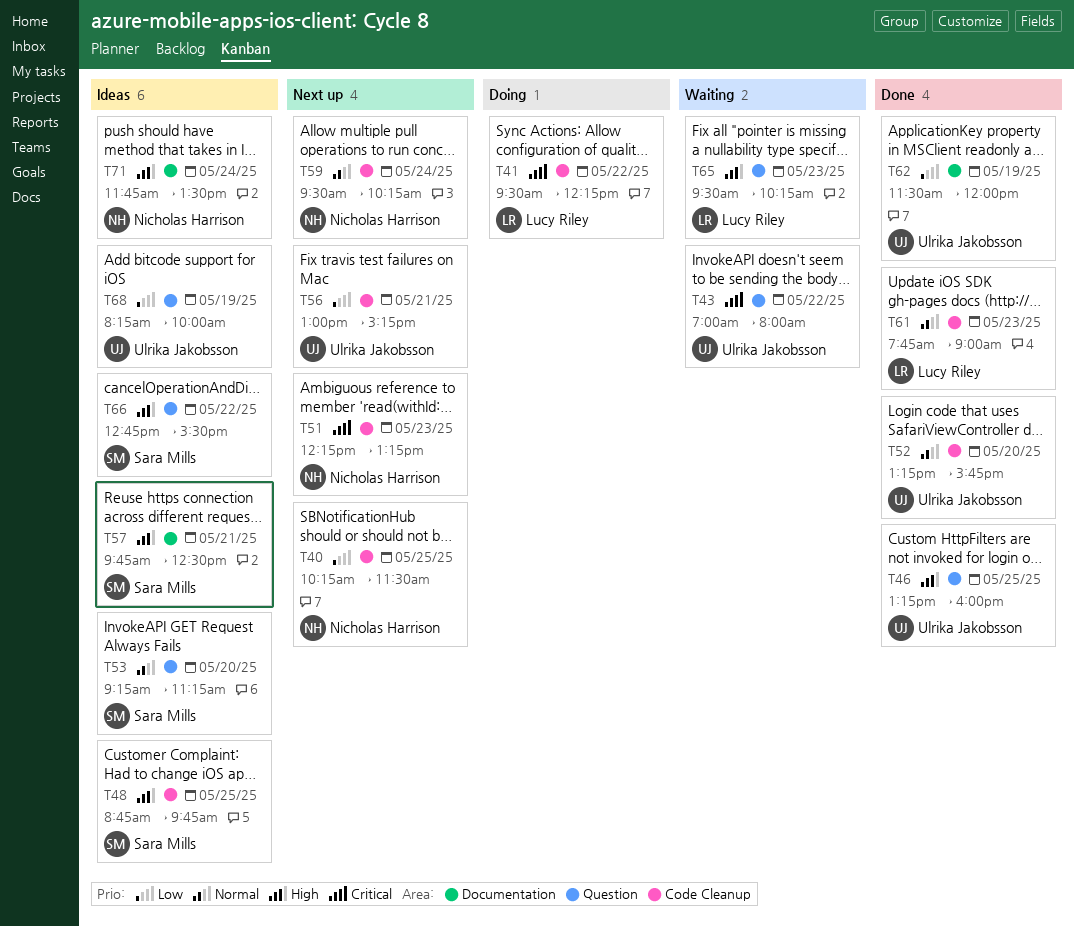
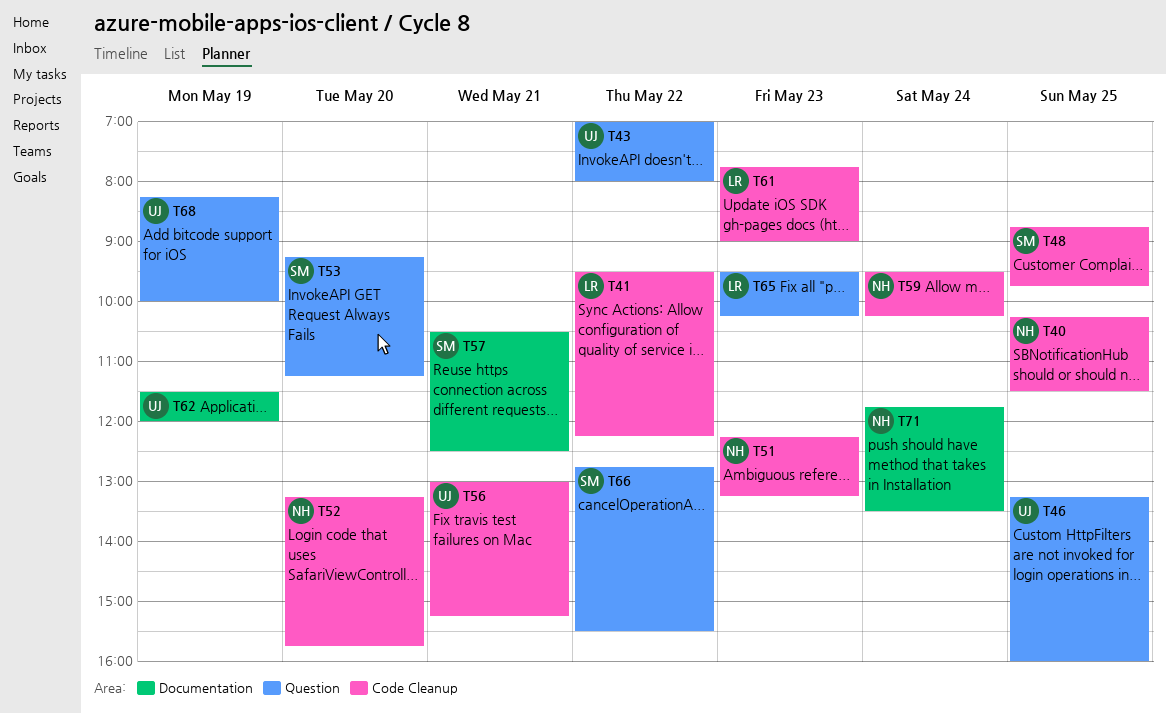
T52, owner: Ulrika Jakobsson -> Nicholas Harrison
T57, begins: 09:45 -> 10:30

